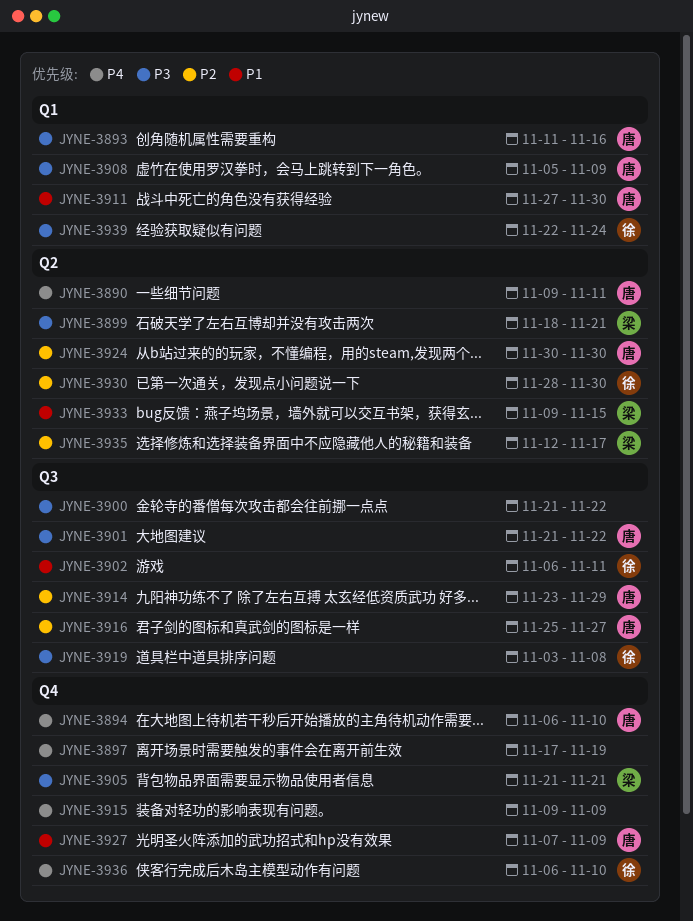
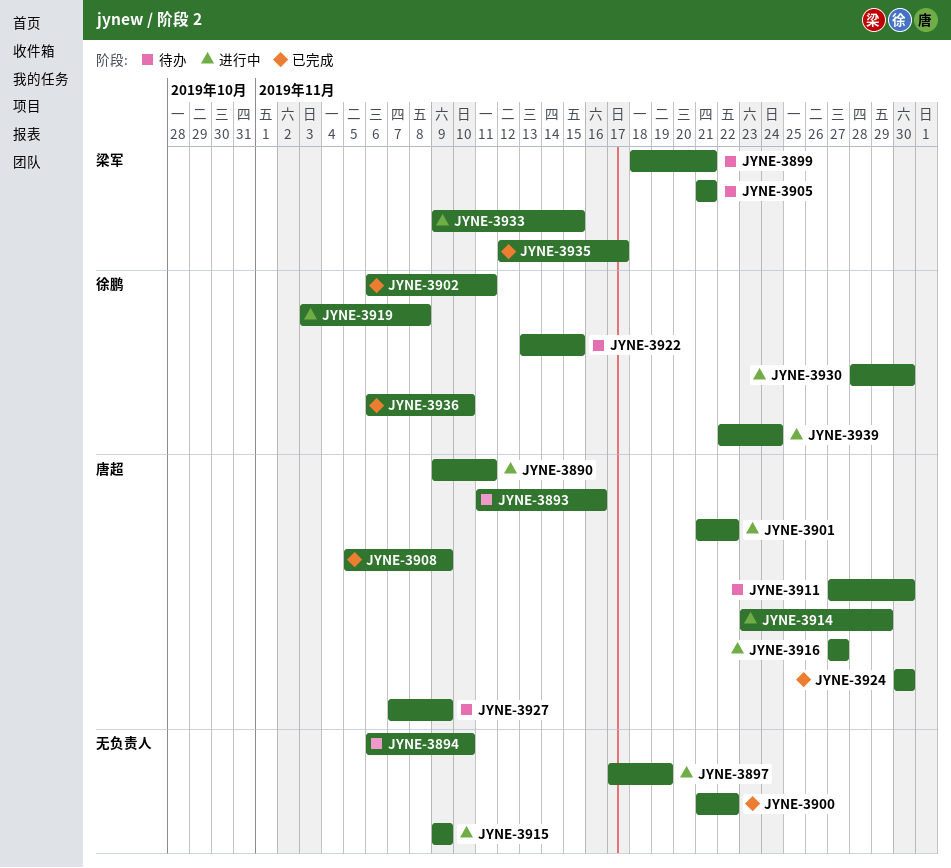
JYNE-3894, owner: 唐超 -> none
JYNE-3916, start: Nov 25 -> Nov 27
JYNE-3922: none -> present

